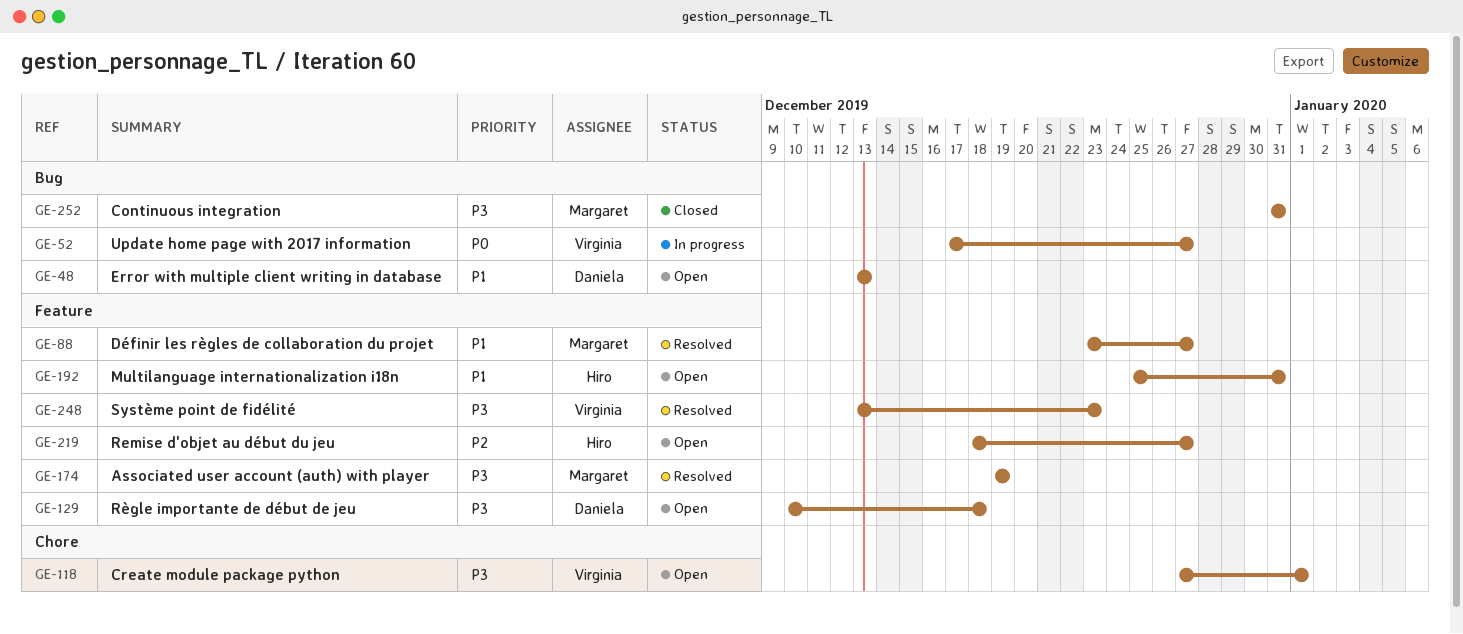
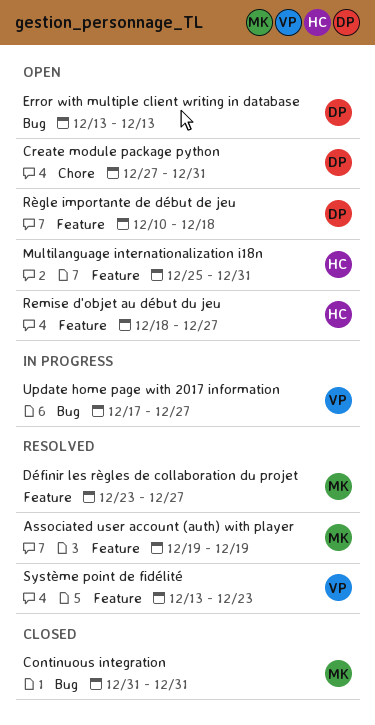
Create module package python, owner: Virginia -> Daniela
Create module package python, due: Jan 1 -> Dec 31

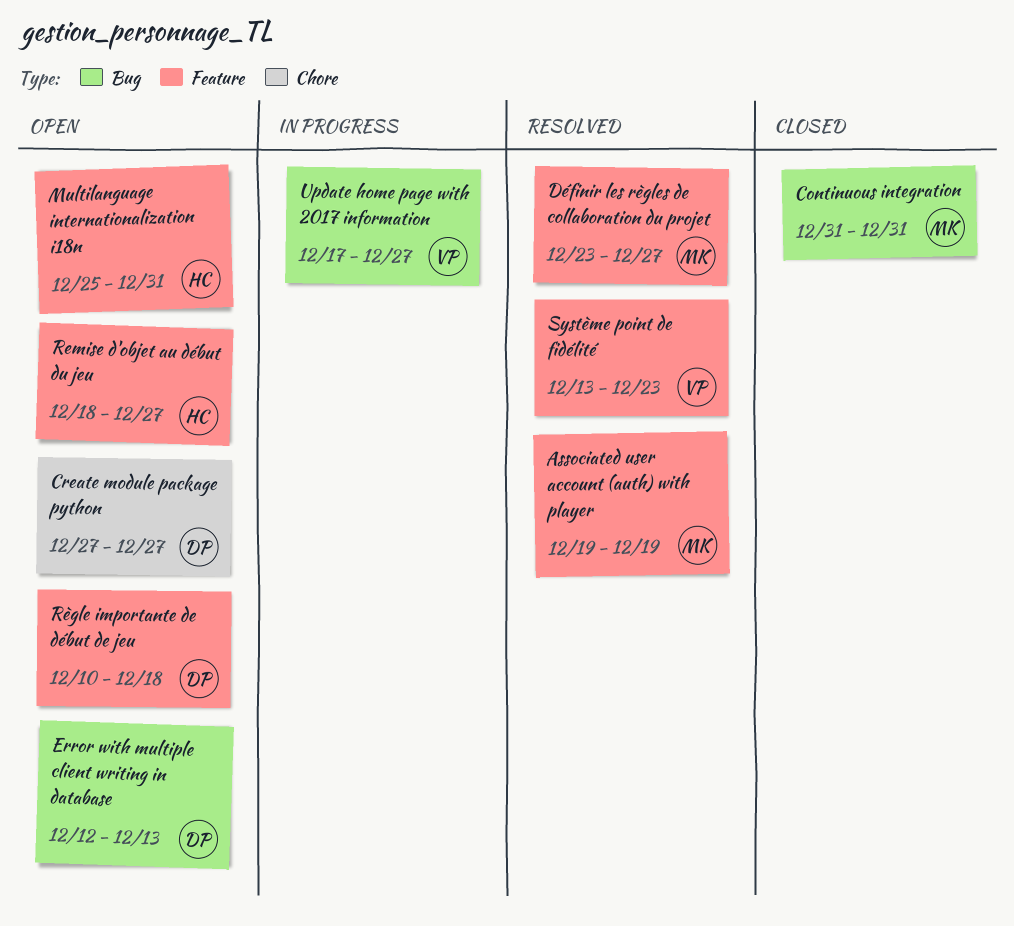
Create module package python, due: Dec 31 -> Dec 27
Error with multiple client writing in database, start: Dec 13 -> Dec 12

